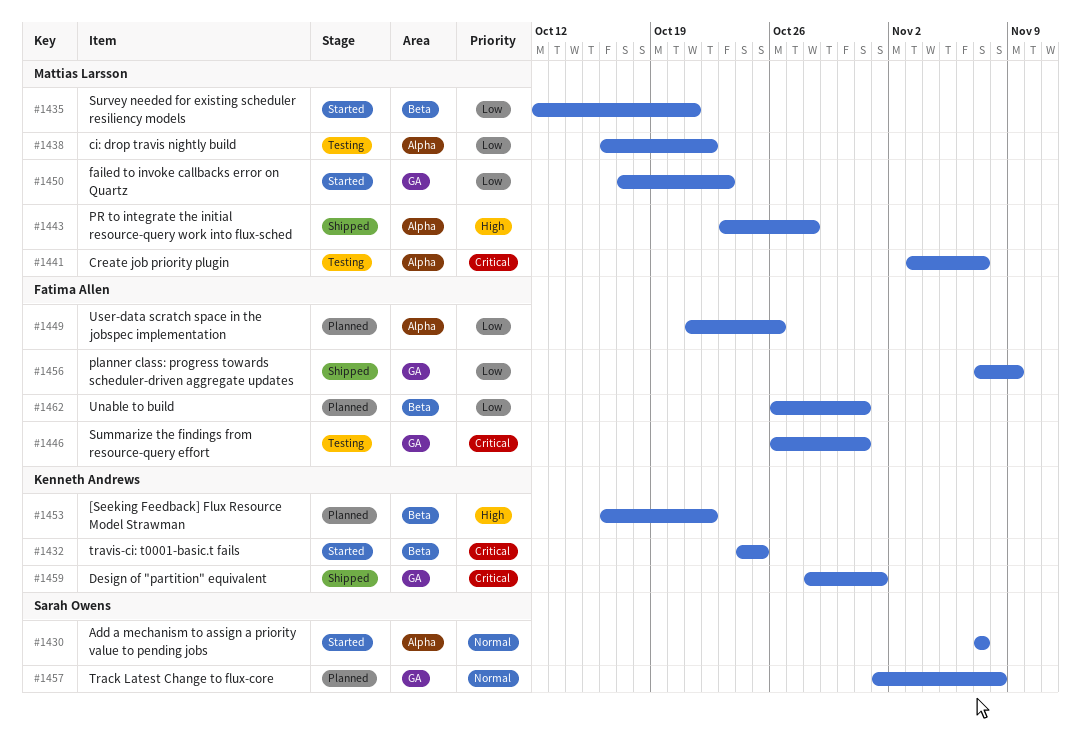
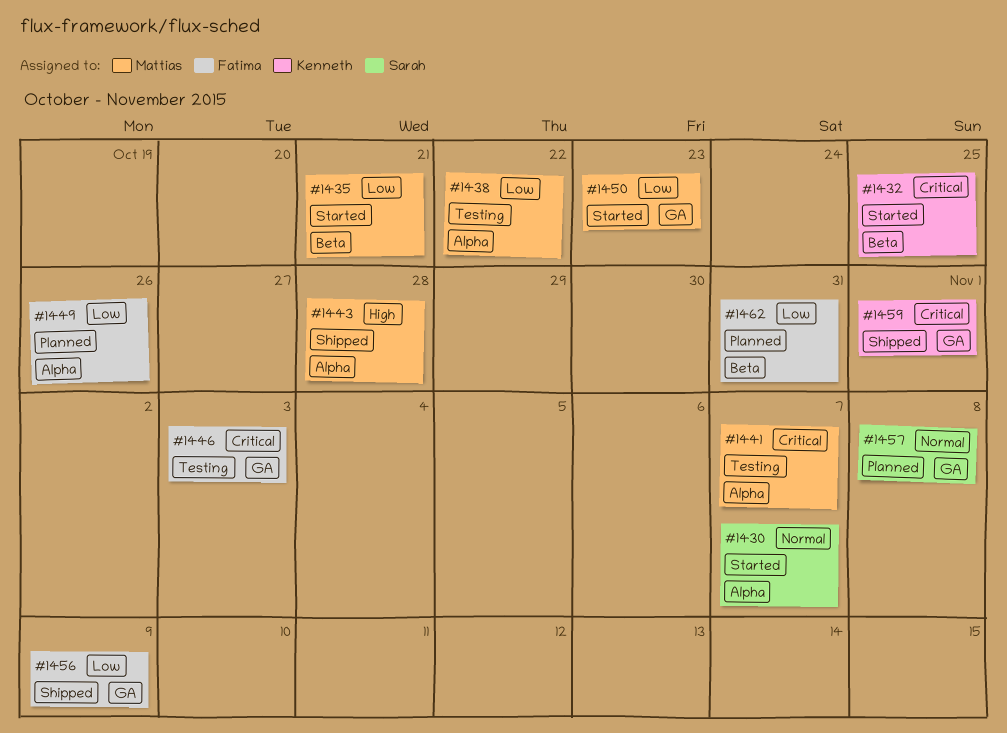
#1446, due: Oct 31 -> Nov 3
#1453: present -> none

